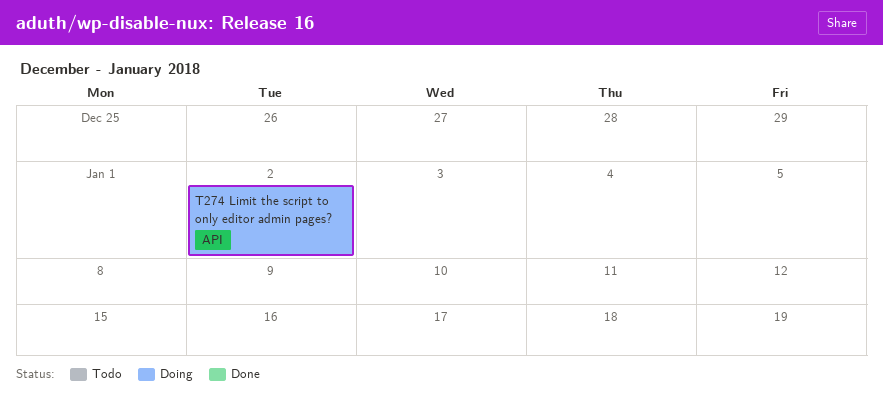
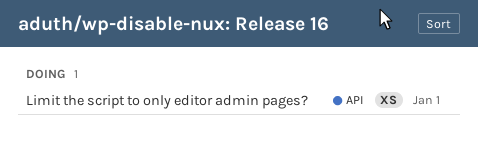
Limit the script to only editor admin pages?, due: Jan 2 -> Jan 1

